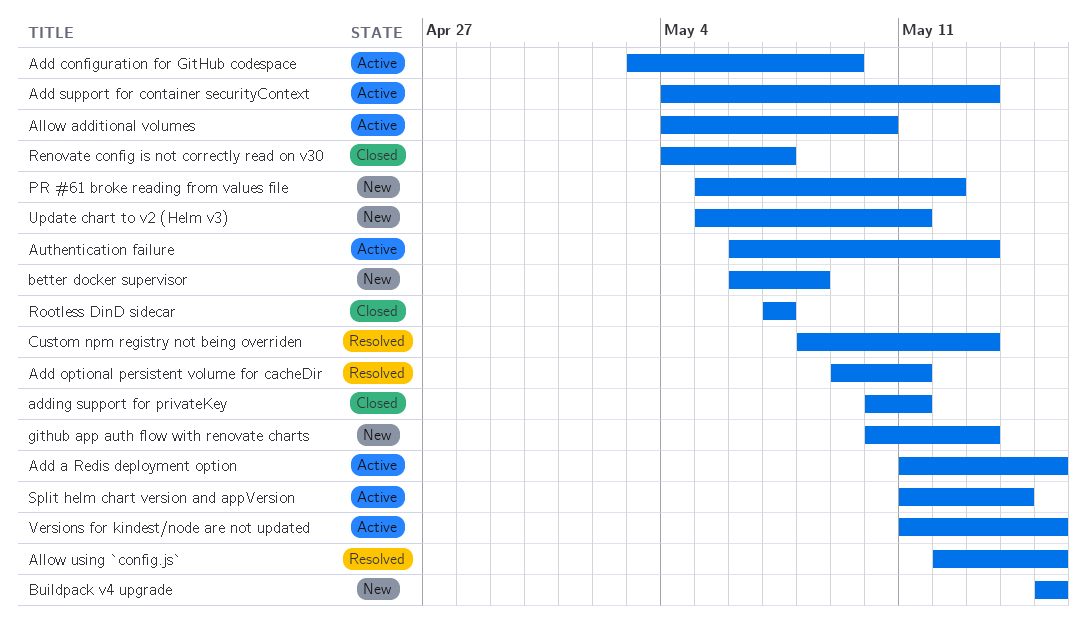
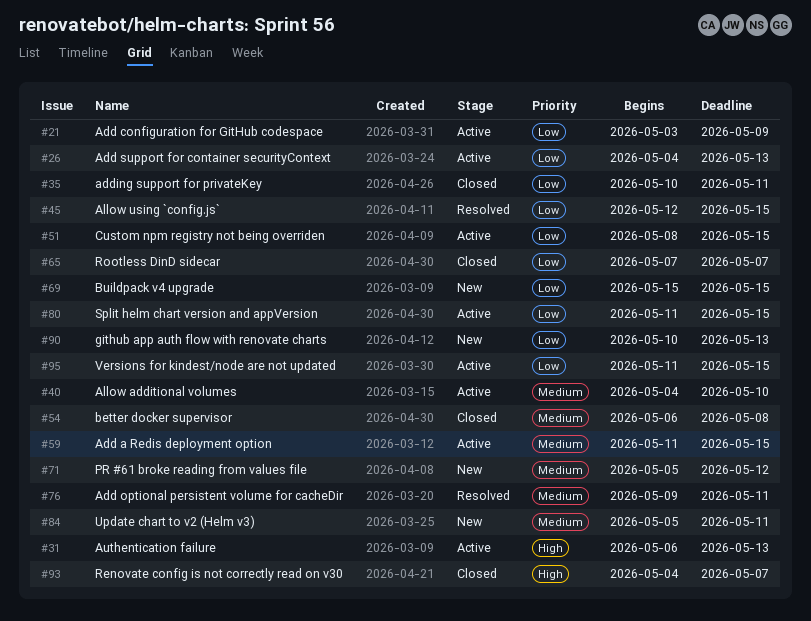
better docker supervisor, status: New -> Closed
Custom npm registry not being overriden, status: Resolved -> Active
Custom npm registry not being overriden, due: May 13 -> May 15
Split helm chart version and appVersion, due: May 14 -> May 15

